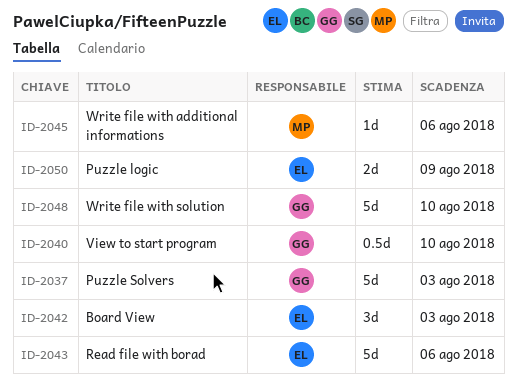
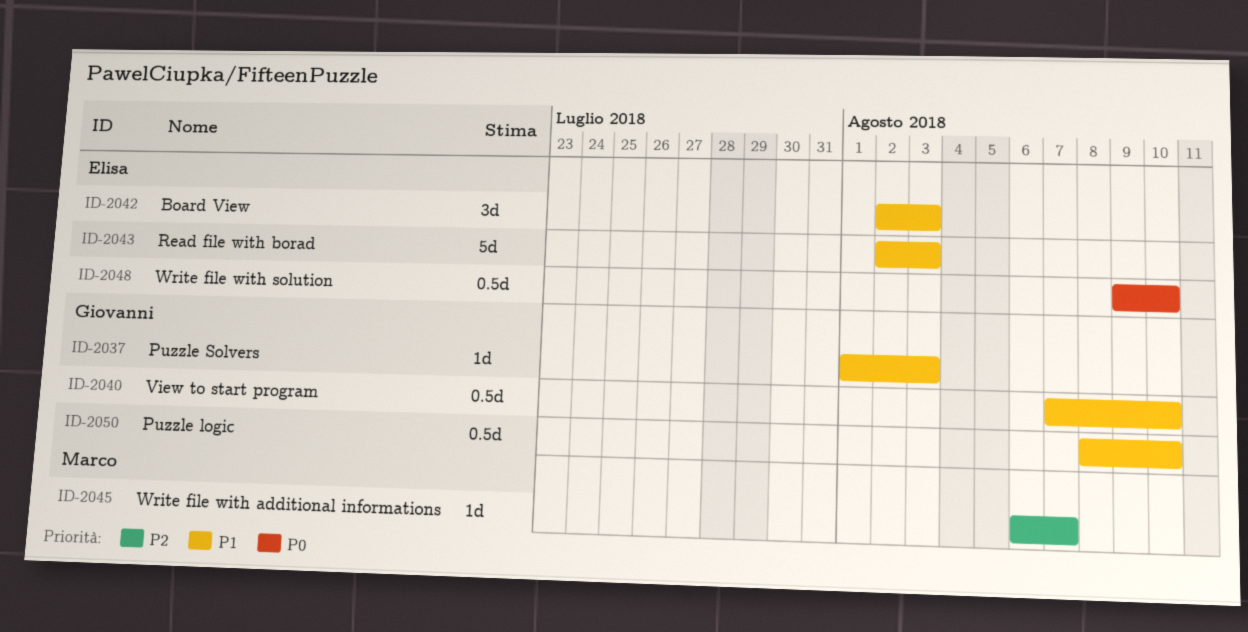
ID-2037, estimate: 5d -> 1d
ID-2043, due: Aug 6 -> Aug 3
ID-2045, due: Aug 6 -> Aug 7
ID-2048, owner: Giovanni -> Elisa
ID-2048, estimate: 5d -> 0.5d
ID-2050, owner: Elisa -> Giovanni
ID-2050, estimate: 2d -> 0.5d
ID-2050, due: Aug 9 -> Aug 10

